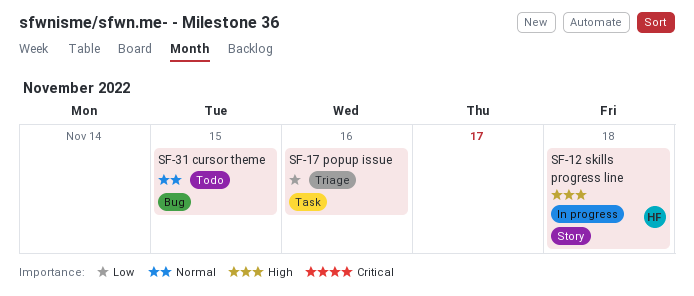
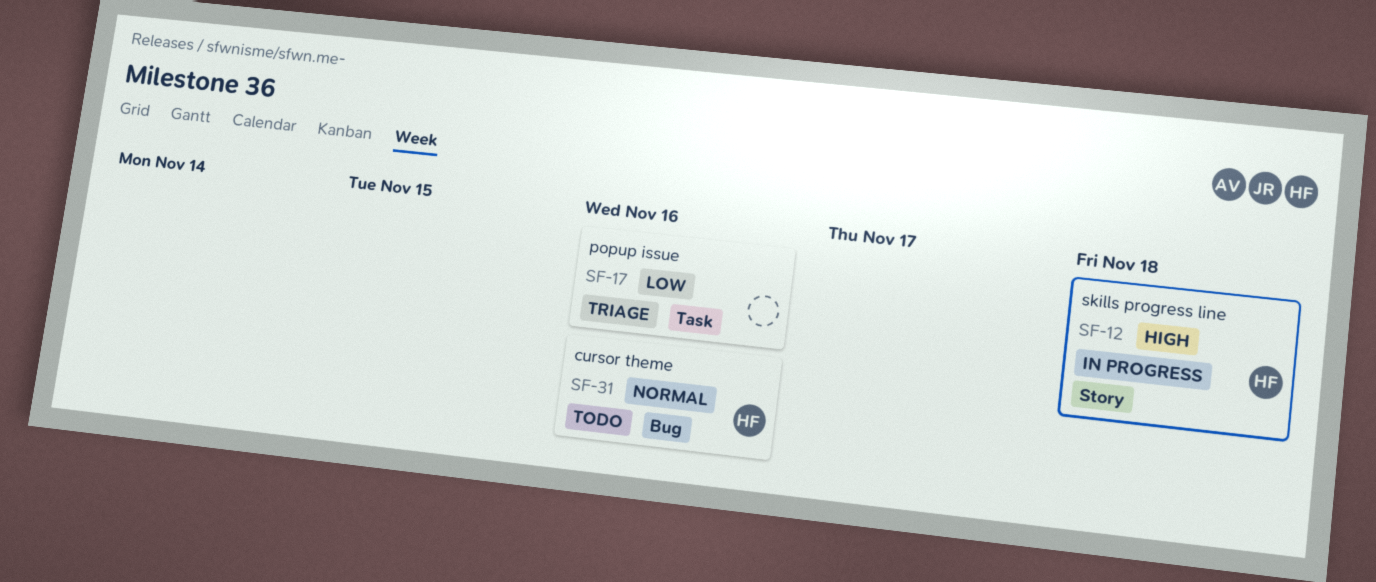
SF-31, owner: none -> HF
SF-31, due: Nov 15 -> Nov 16

